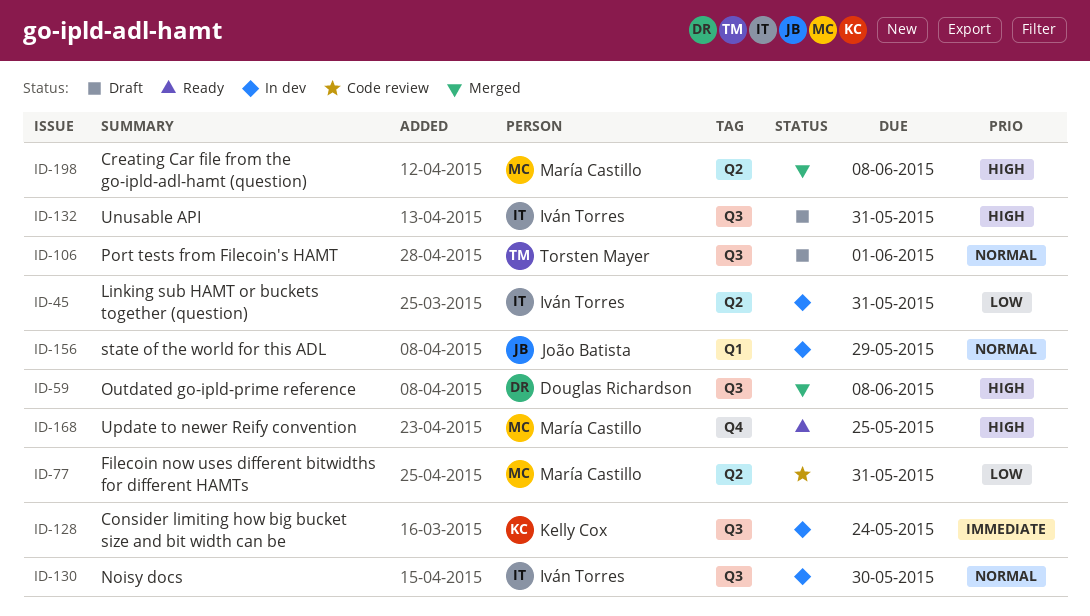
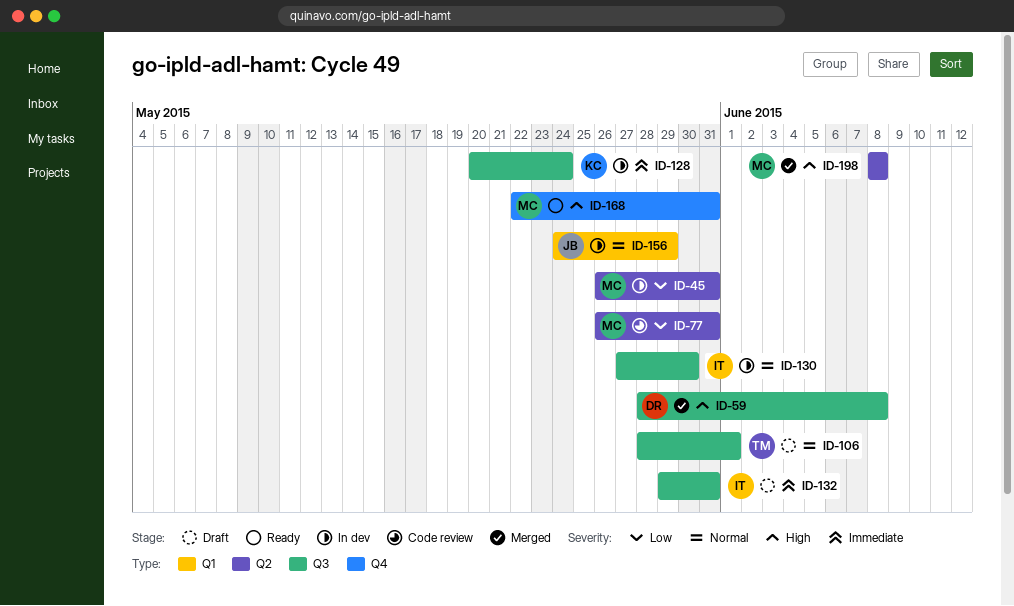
ID-45, owner: Iván Torres -> María Castillo
ID-132, priority: High -> Immediate
ID-168, due: May 25 -> May 31

